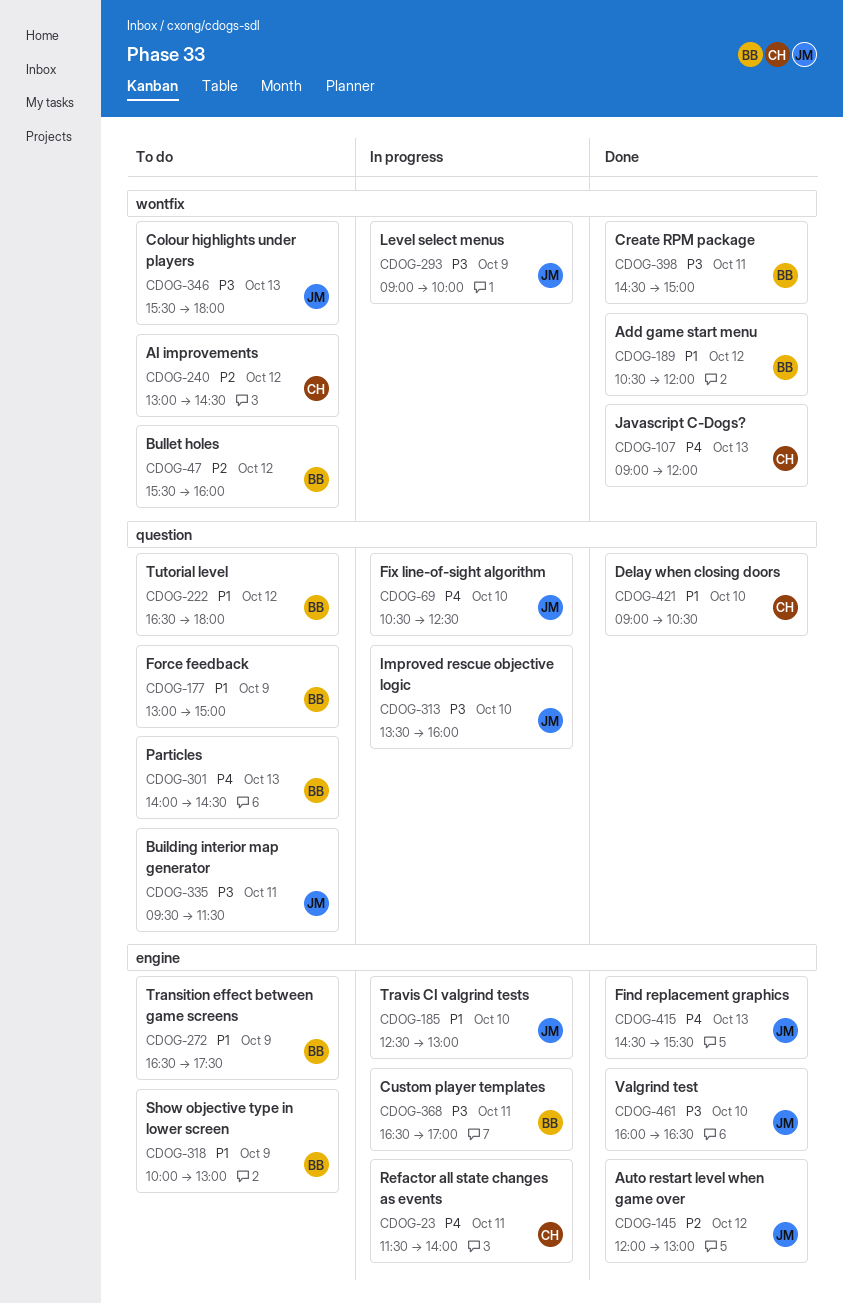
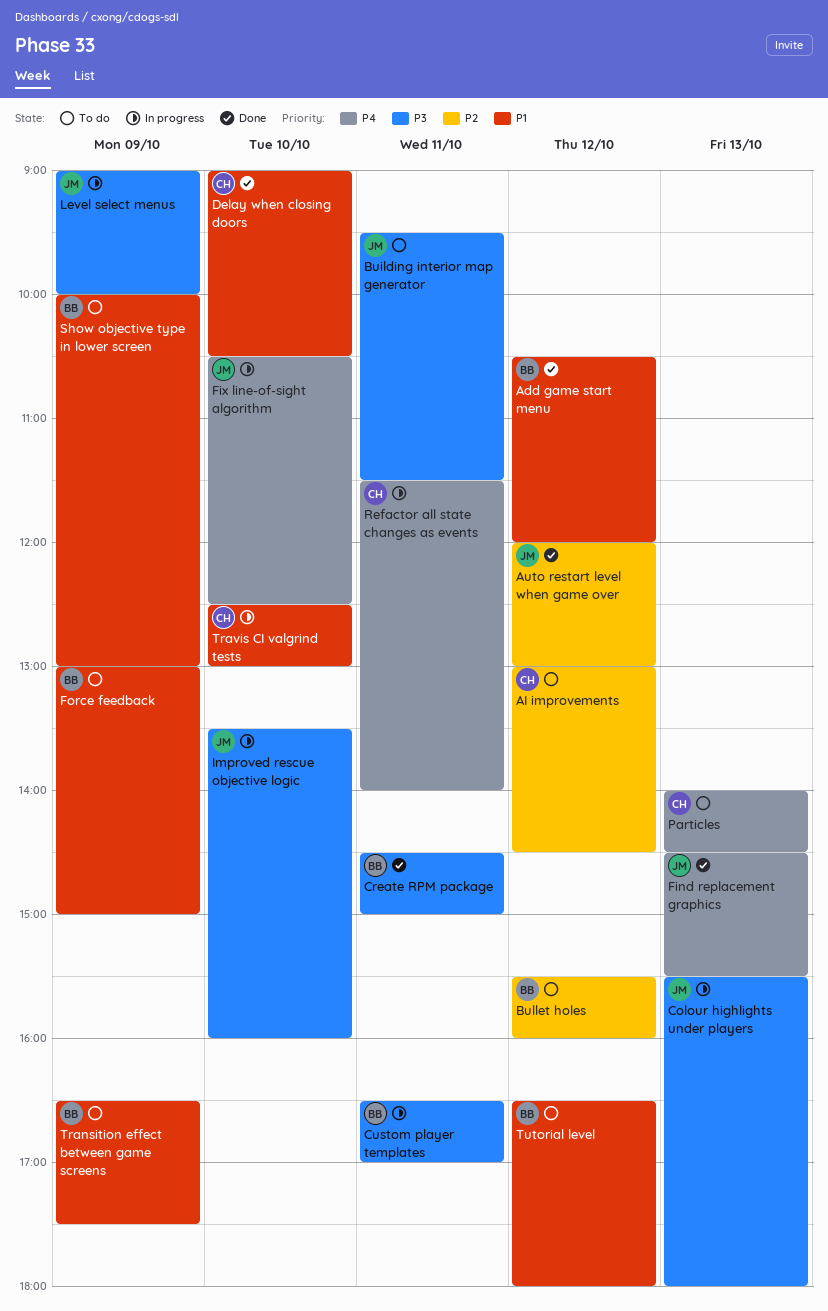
Colour highlights under players, status: To do -> In progress
Javascript C-Dogs?: present -> none
Particles, owner: BB -> CH
Travis CI valgrind tests, owner: JM -> CH
Valgrind test: present -> none

